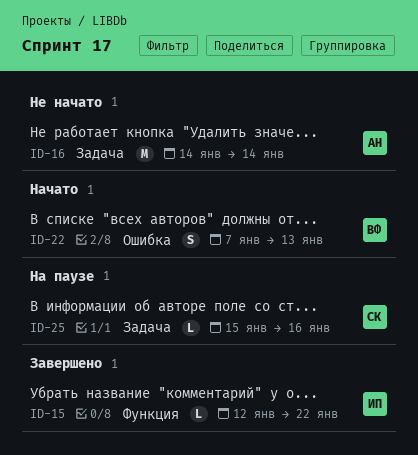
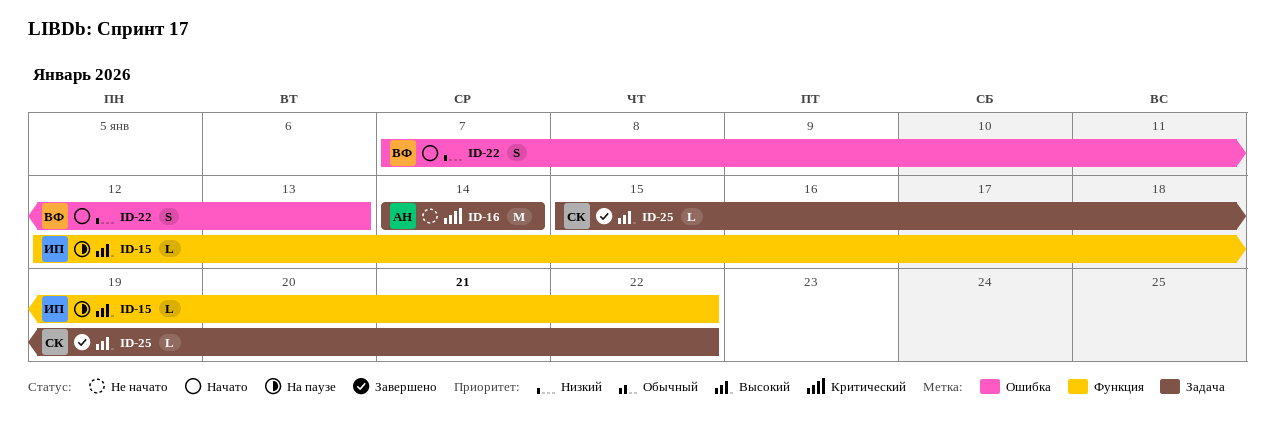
ID-15, status: Завершено -> На паузе
ID-25, status: На паузе -> Завершено
ID-25, due: Jan 16 -> Jan 22

